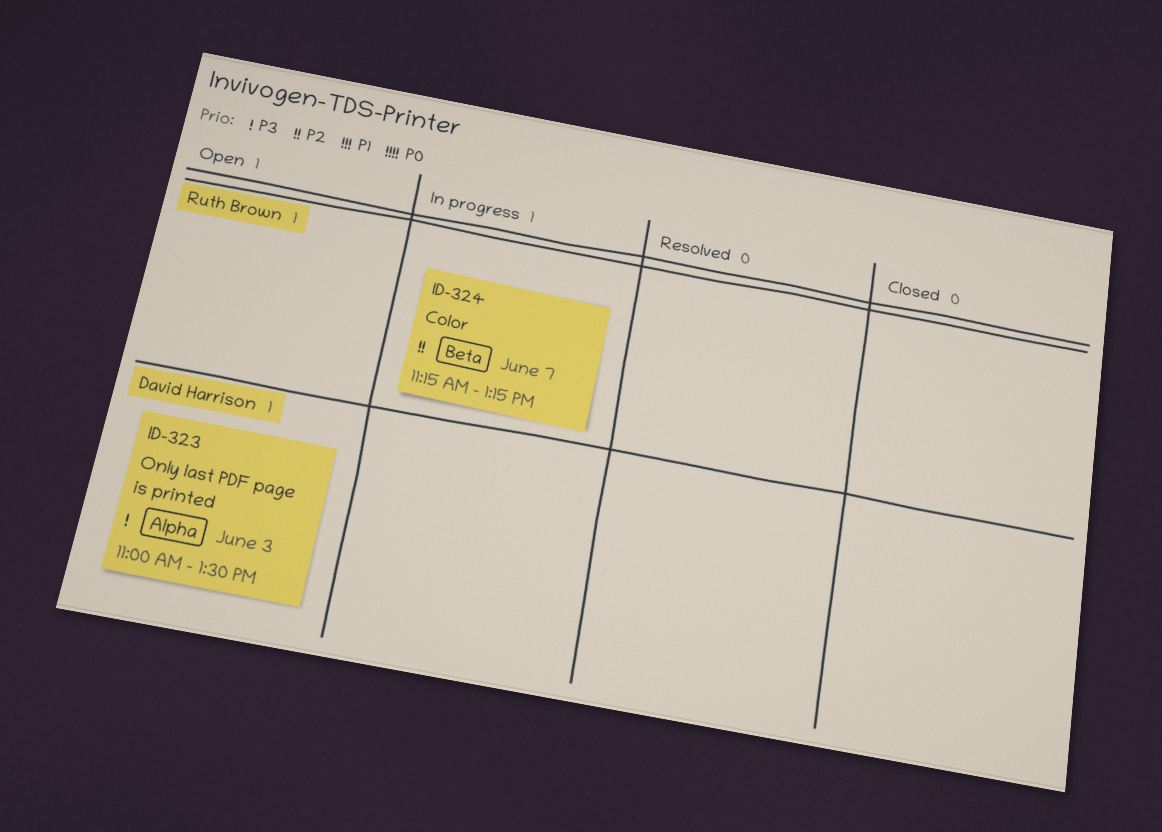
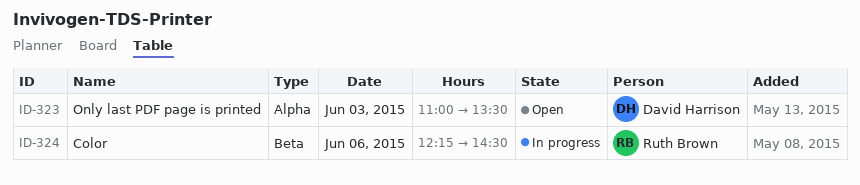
ID-324, day: Jun 7 -> Jun 6
ID-324, begins: 11:15 -> 12:15
ID-324, ends: 13:15 -> 14:30

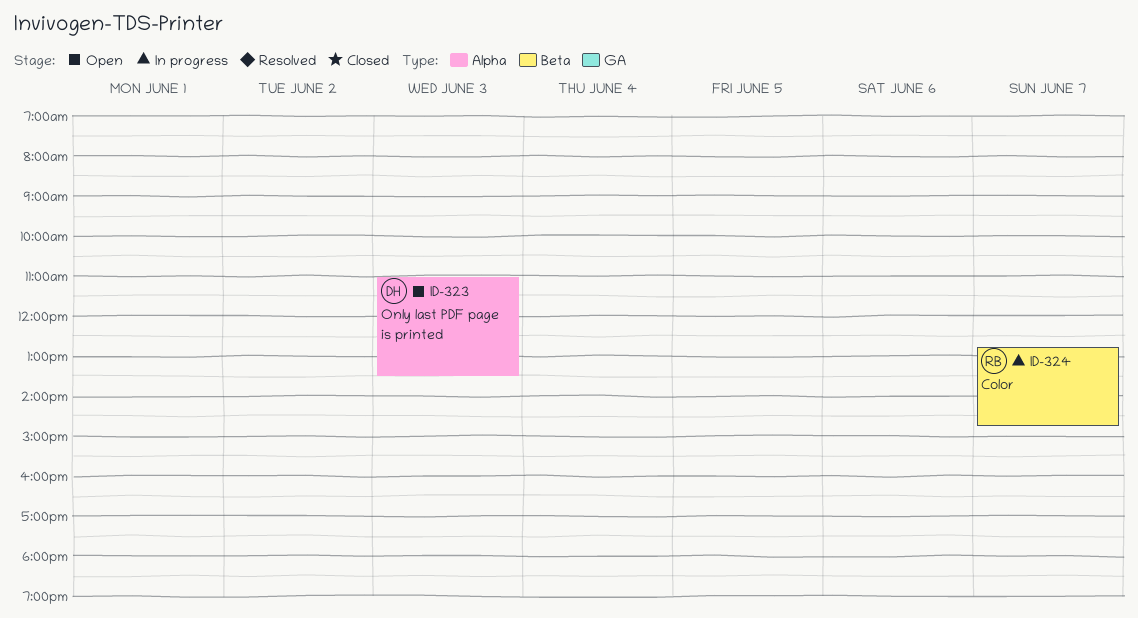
ID-324, day: Jun 6 -> Jun 7
ID-324, begins: 12:15 -> 12:45
ID-324, ends: 14:30 -> 14:45

